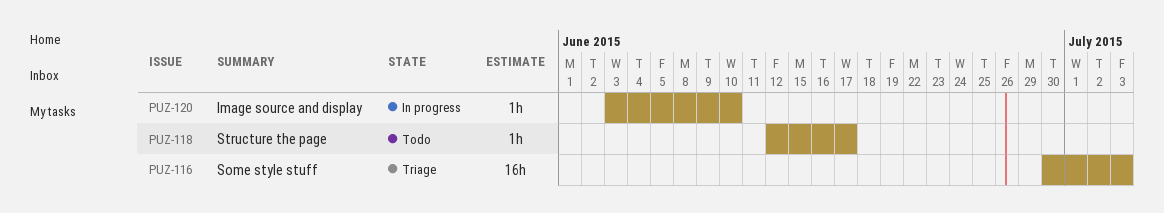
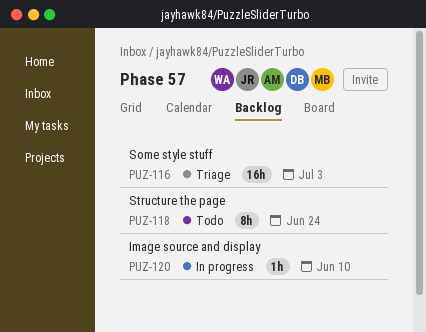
PUZ-118, estimate: 1h -> 8h
PUZ-118, due: Jun 17 -> Jun 24

